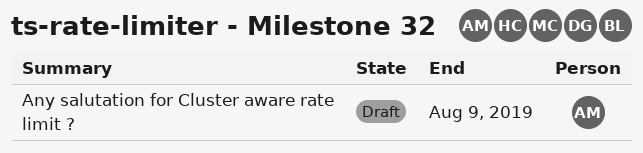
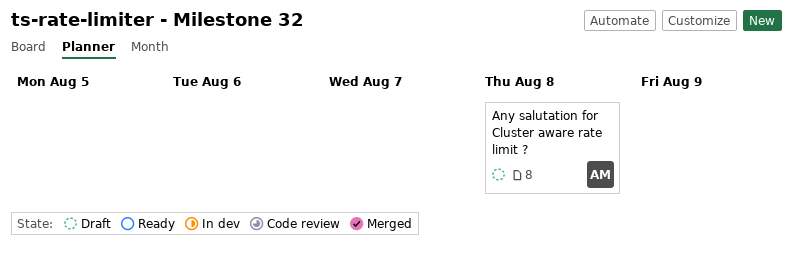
Any salutation for Cluster aware rate limit ?, due: Aug 9 -> Aug 8

